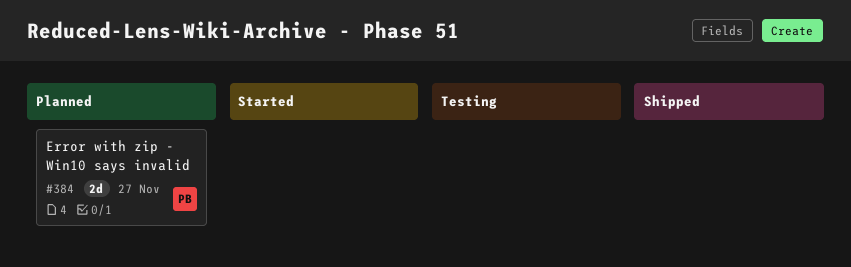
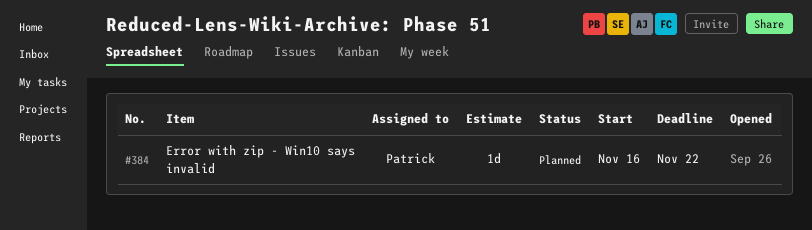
#384, estimate: 2d -> 1d
#384, due: Nov 27 -> Nov 22

